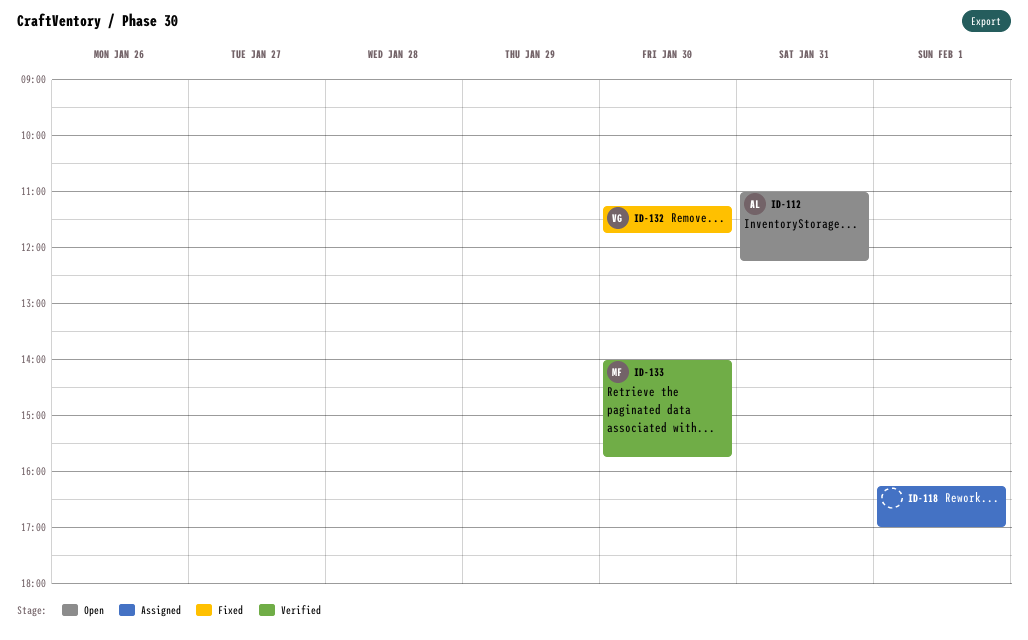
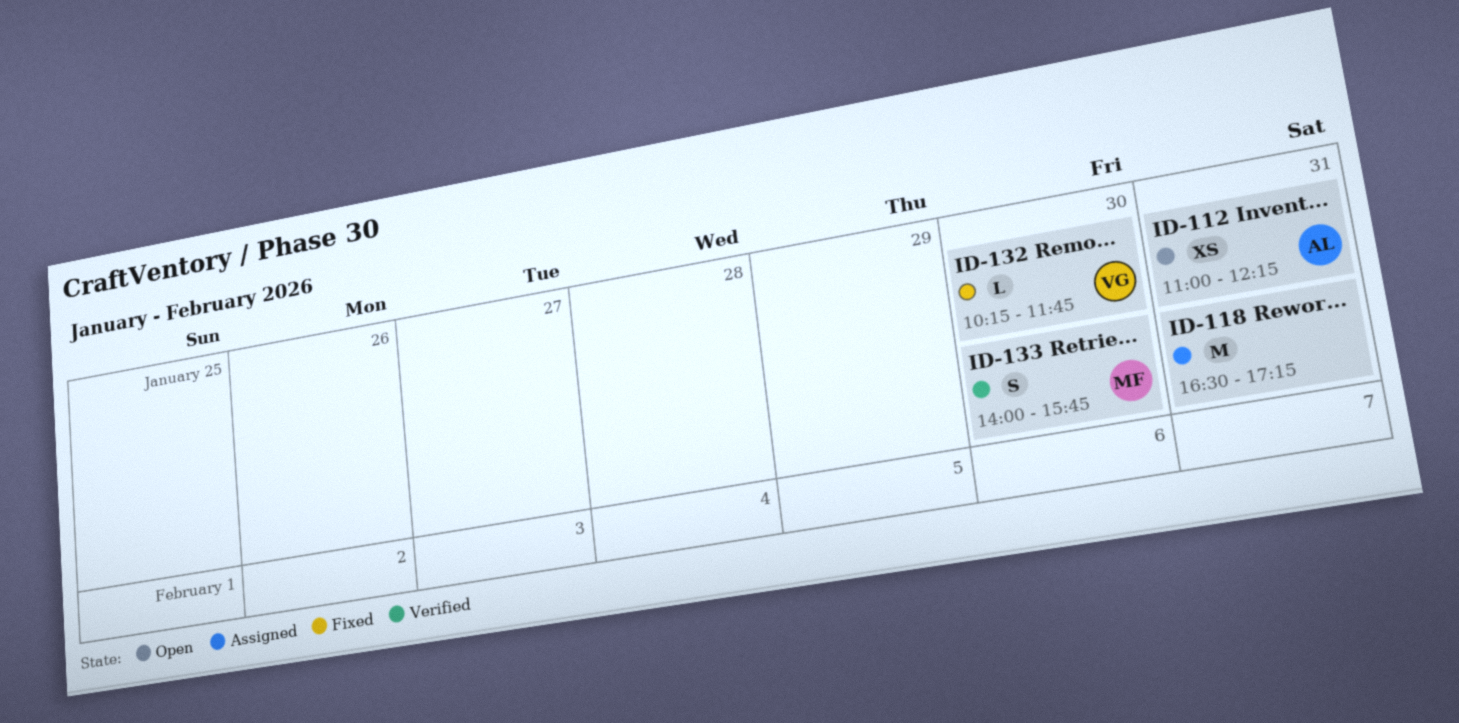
ID-118, day: Feb 1 -> Jan 31
ID-118, begins: 16:15 -> 16:30
ID-118, ends: 17:00 -> 17:15
ID-132, begins: 11:15 -> 10:15

